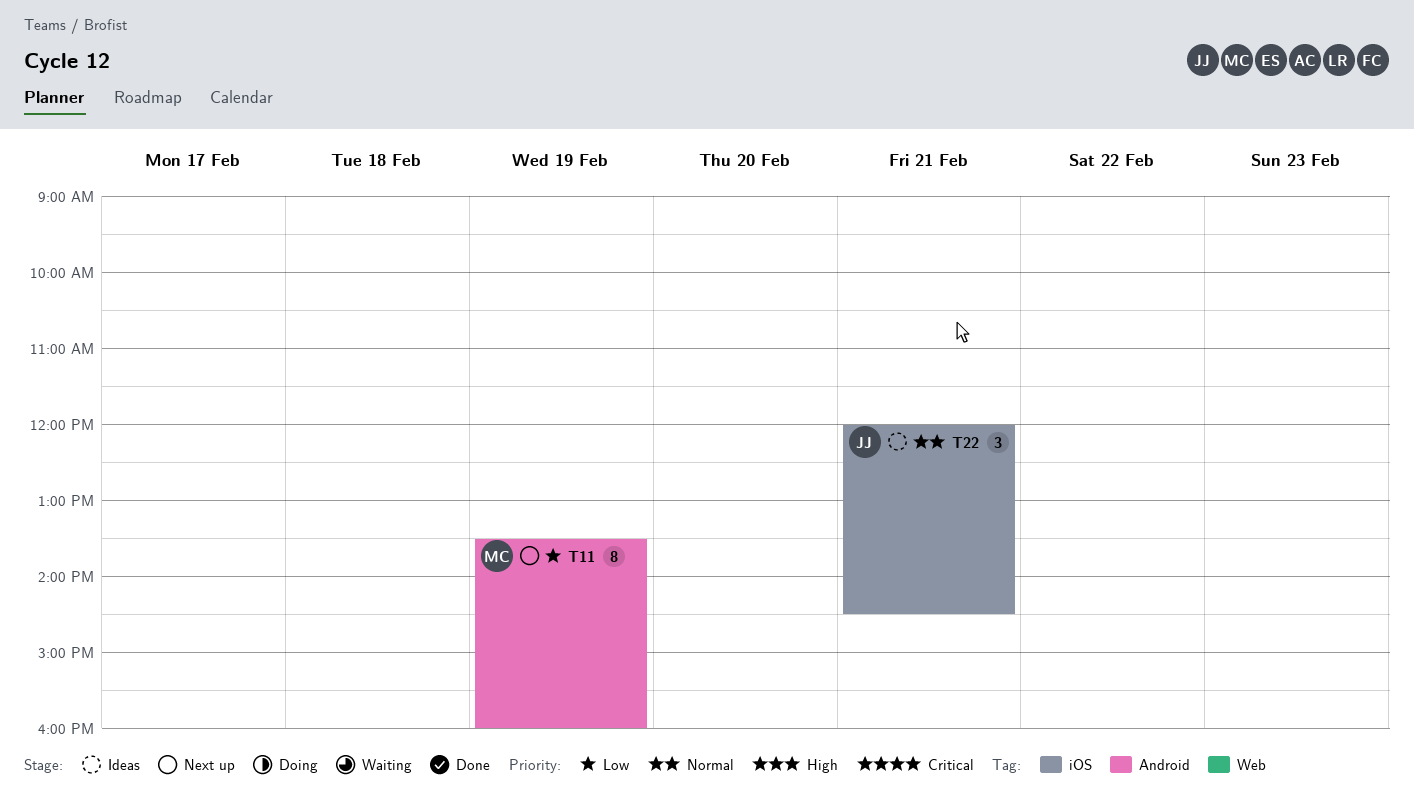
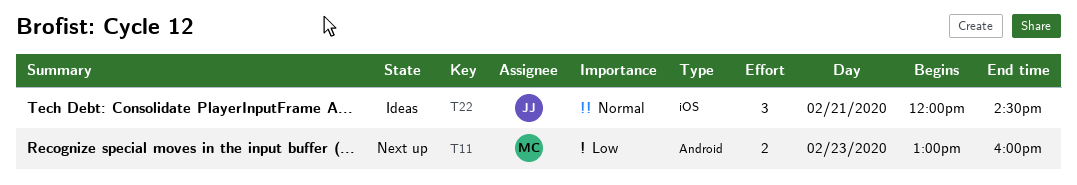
T11, estimate: 8 -> 2
T11, day: Feb 19 -> Feb 23
T11, begins: 13:30 -> 13:00

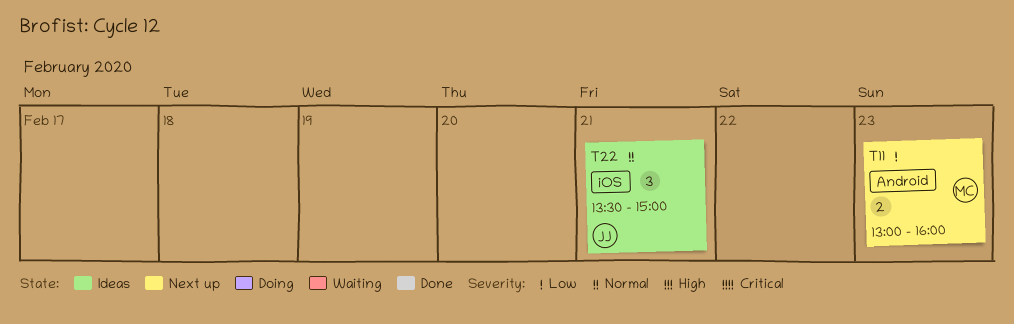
T22, begins: 12:00 -> 13:30
T22, ends: 14:30 -> 15:00

